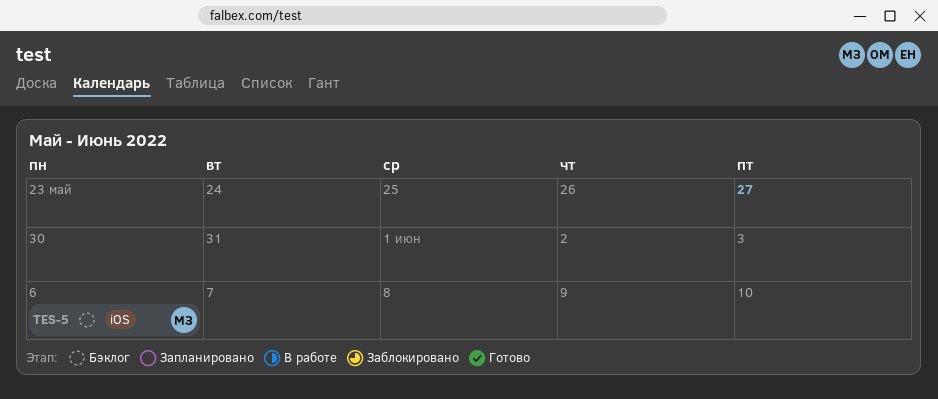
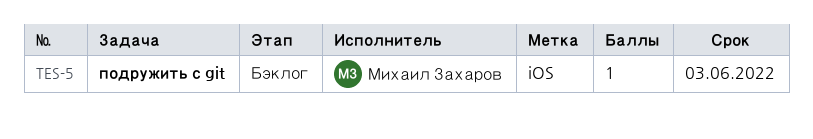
TES-5, due: Jun 6 -> Jun 3

